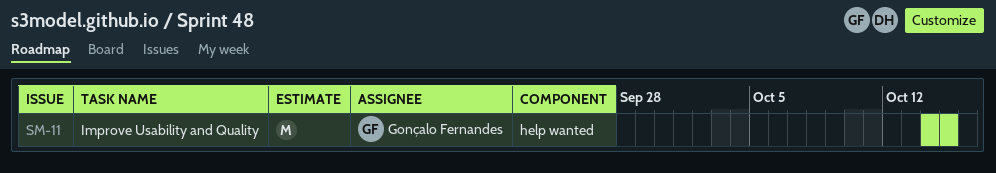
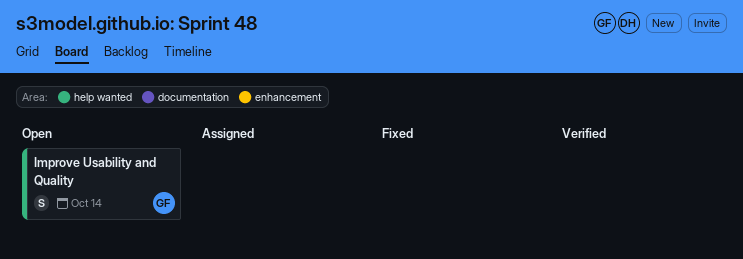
Improve Usability and Quality, estimate: M -> S
Improve Usability and Quality, due: Oct 15 -> Oct 14

